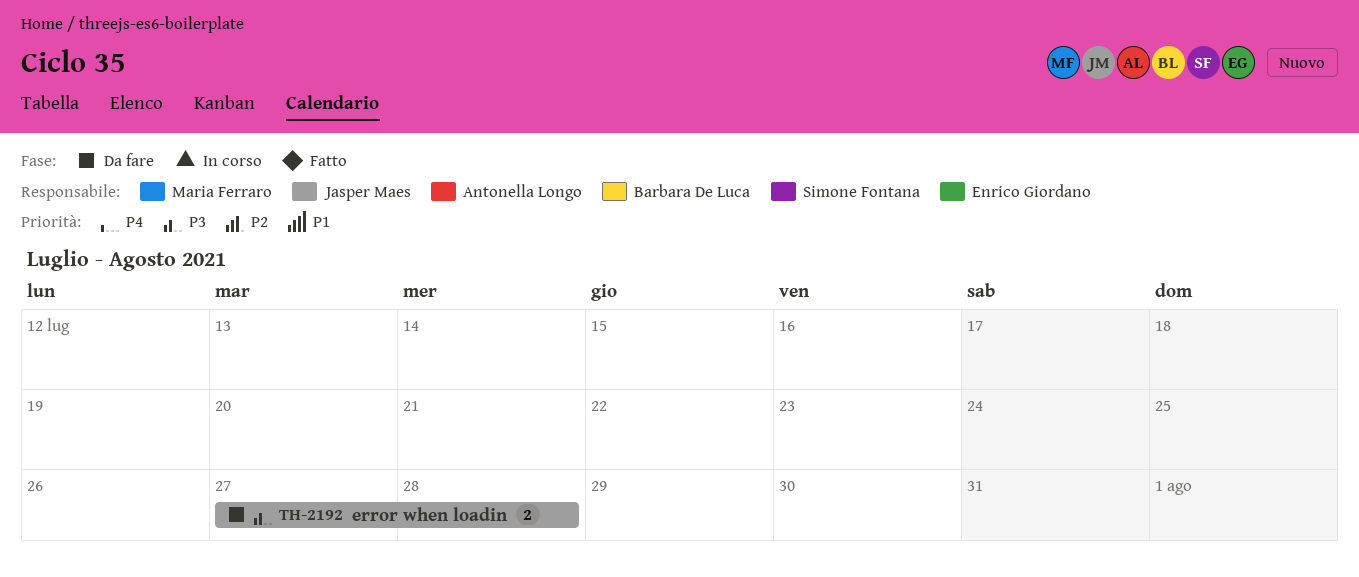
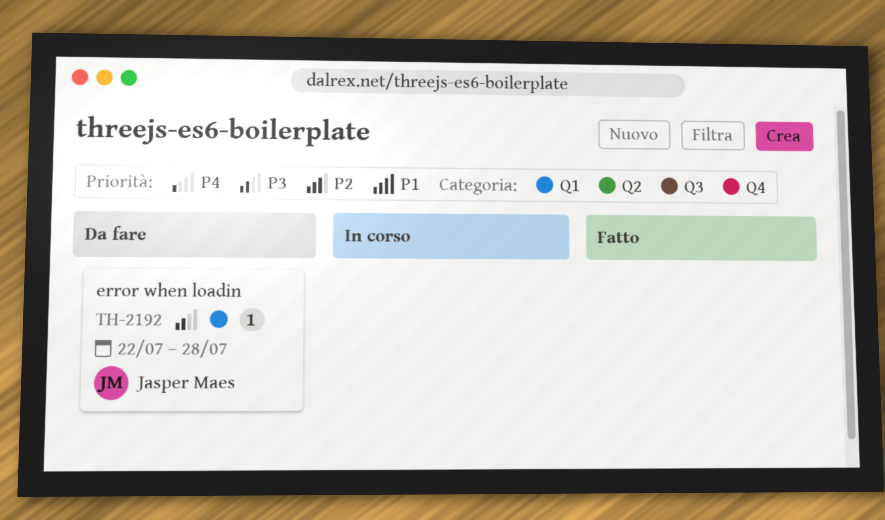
TH-2192, estimate: 2 -> 1
TH-2192, start: Jul 27 -> Jul 22

